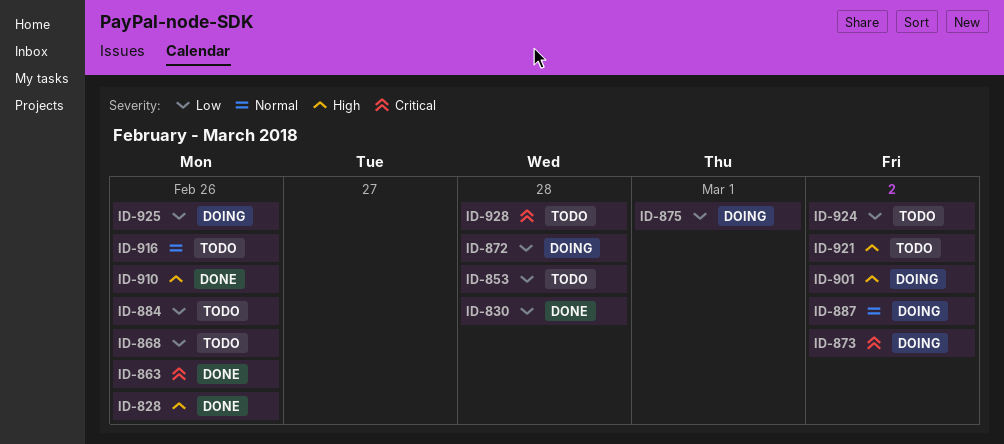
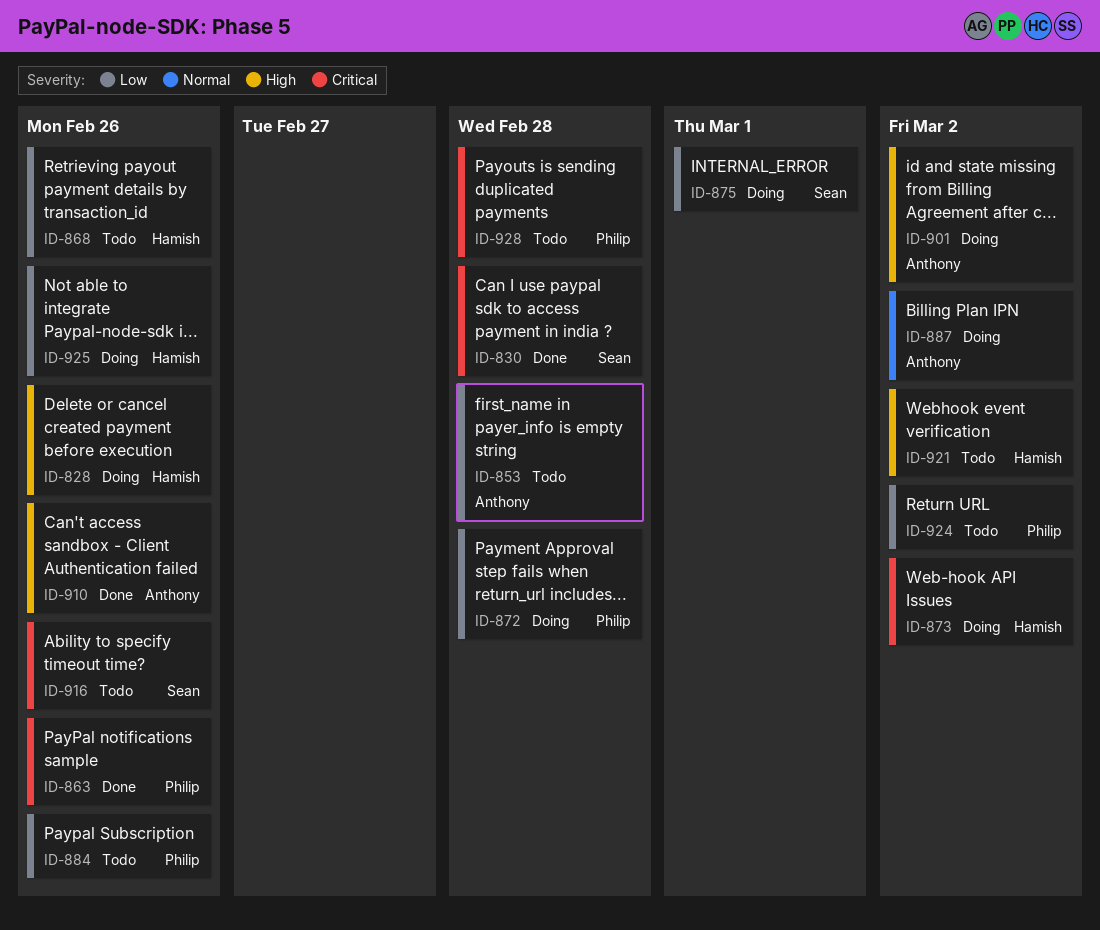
ID-828, status: Done -> Doing
ID-830, priority: Low -> Critical
ID-916, priority: Normal -> Critical

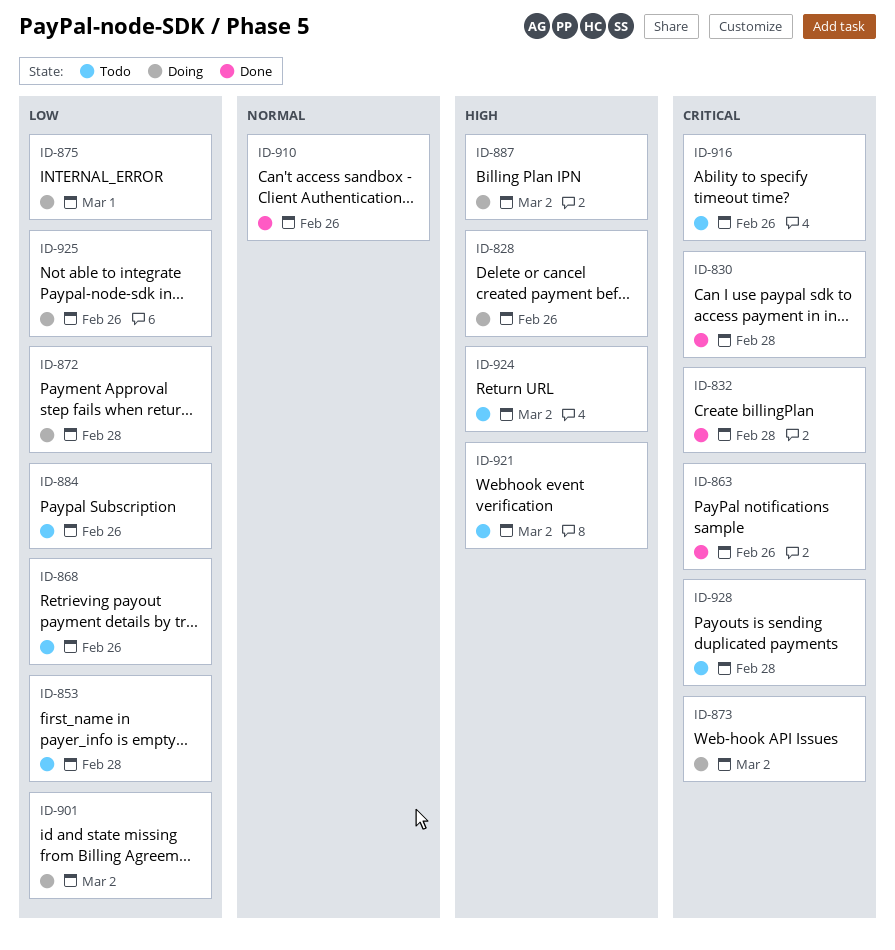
ID-832: none -> present
ID-887, priority: Normal -> High
ID-901, priority: High -> Low
ID-910, priority: High -> Normal
ID-924, priority: Low -> High

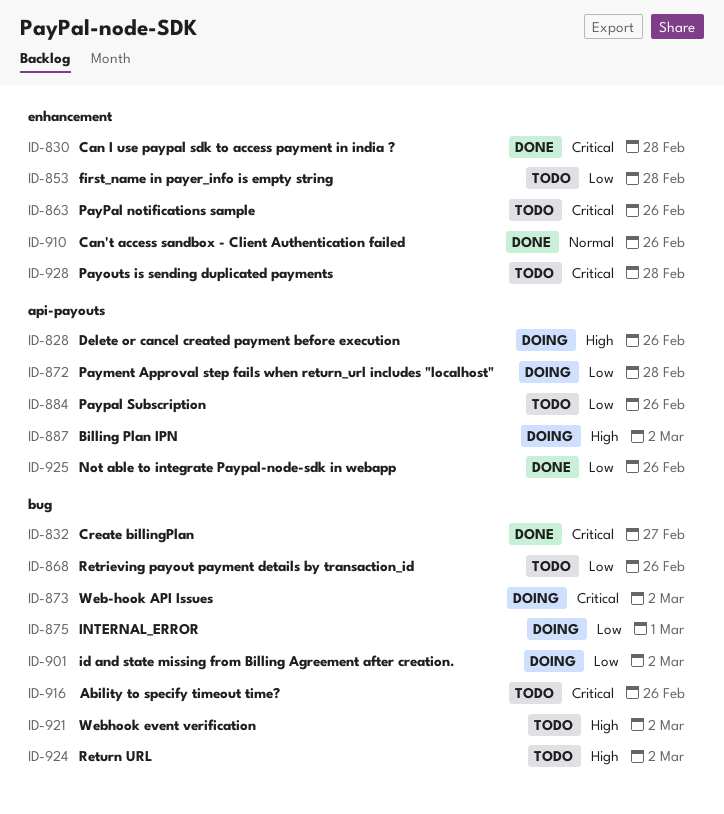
ID-832, due: Feb 28 -> Feb 27
ID-863, status: Done -> Todo
ID-925, status: Doing -> Done

